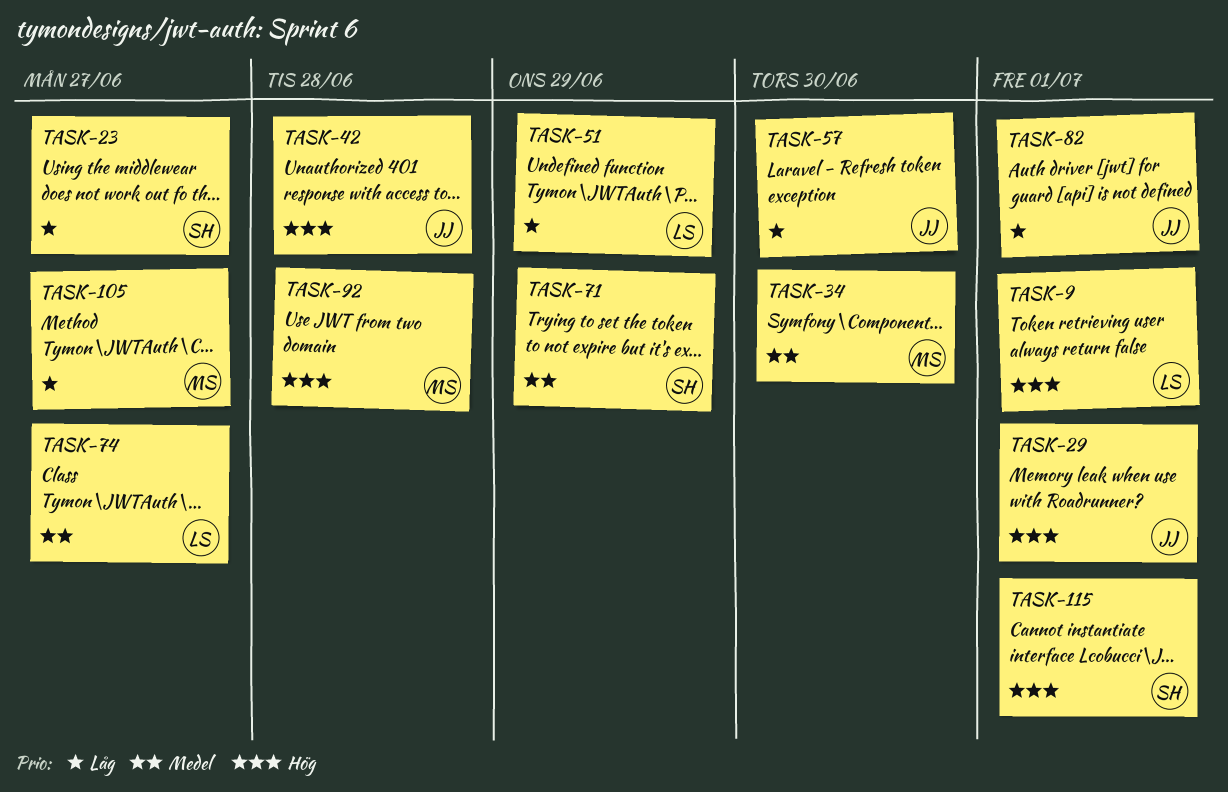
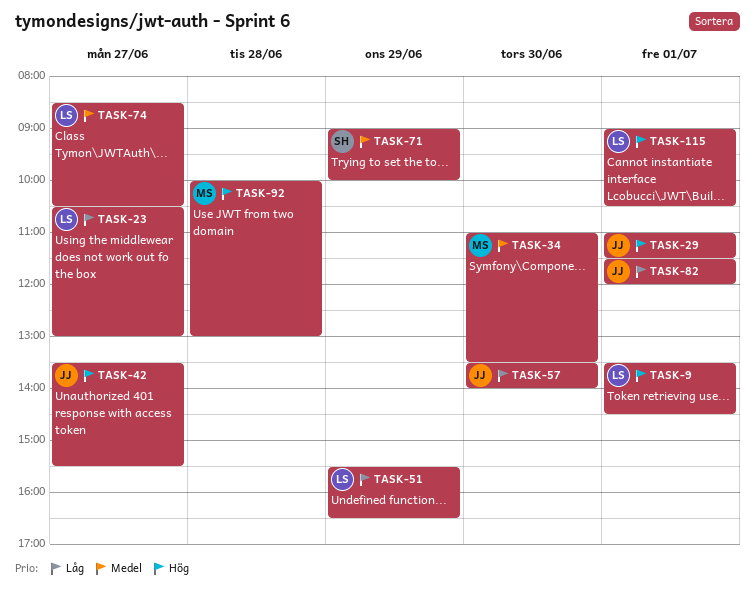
TASK-23, owner: SH -> LS
TASK-42, day: Jun 28 -> Jun 27
TASK-105: present -> none
TASK-115, owner: SH -> LS

